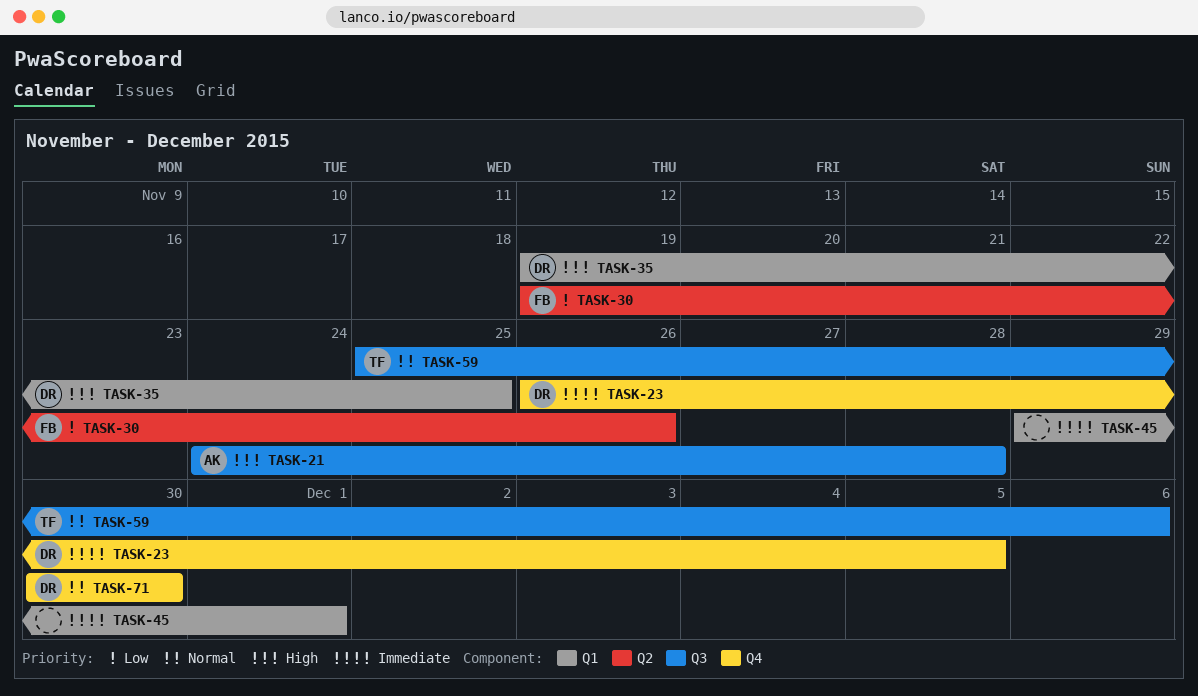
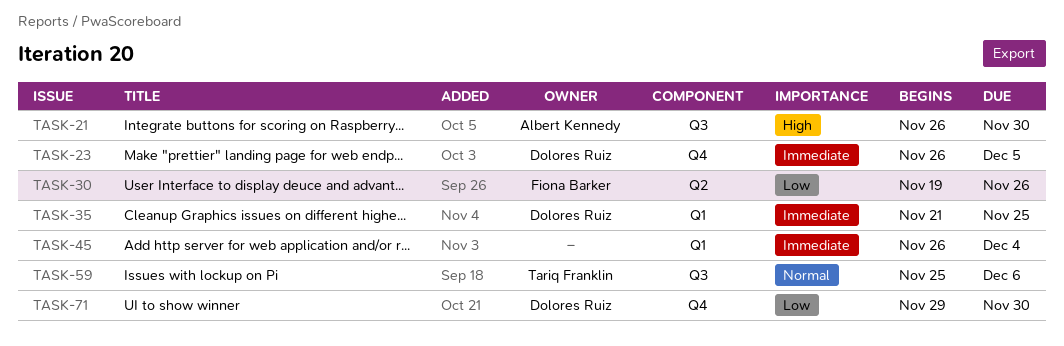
TASK-21, start: Nov 24 -> Nov 26
TASK-21, due: Nov 28 -> Nov 30
TASK-35, priority: High -> Immediate
TASK-35, start: Nov 19 -> Nov 21
TASK-45, start: Nov 29 -> Nov 26
TASK-45, due: Dec 1 -> Dec 4
TASK-71, priority: Normal -> Low
TASK-71, start: Nov 30 -> Nov 29

